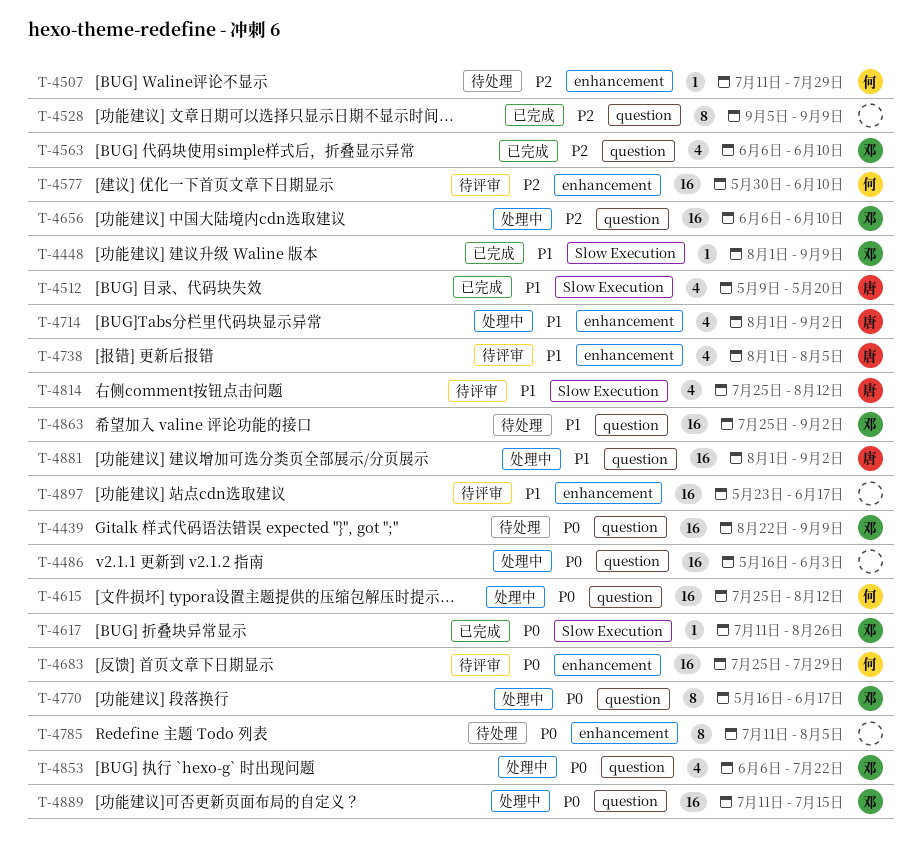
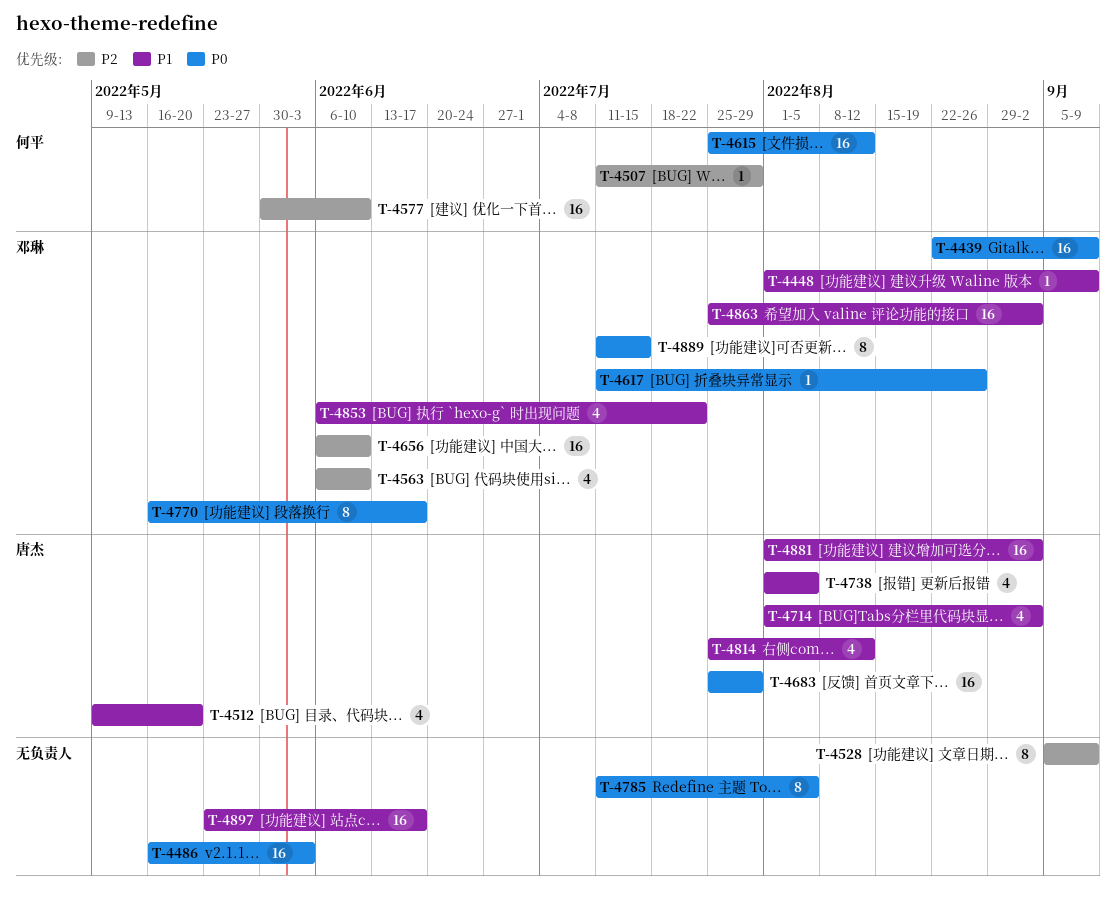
T-4683, owner: 何平 -> 唐杰
T-4853, priority: P0 -> P1
T-4889, estimate: 16 -> 8

